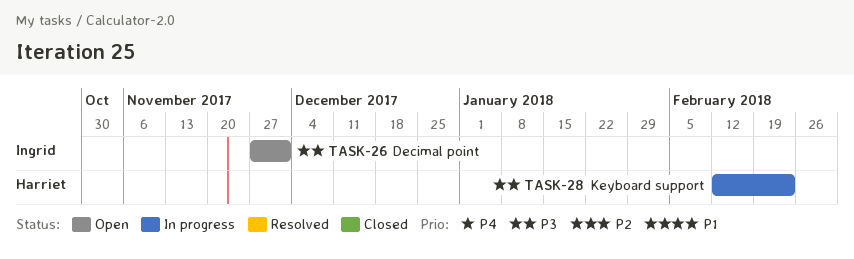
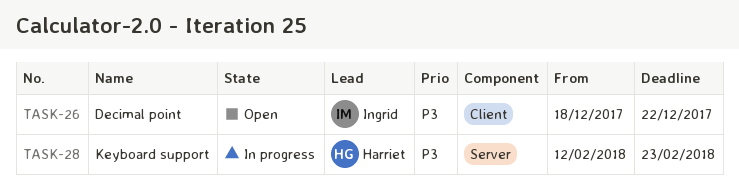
TASK-26, start: Nov 27 -> Dec 18
TASK-26, due: Dec 1 -> Dec 22

